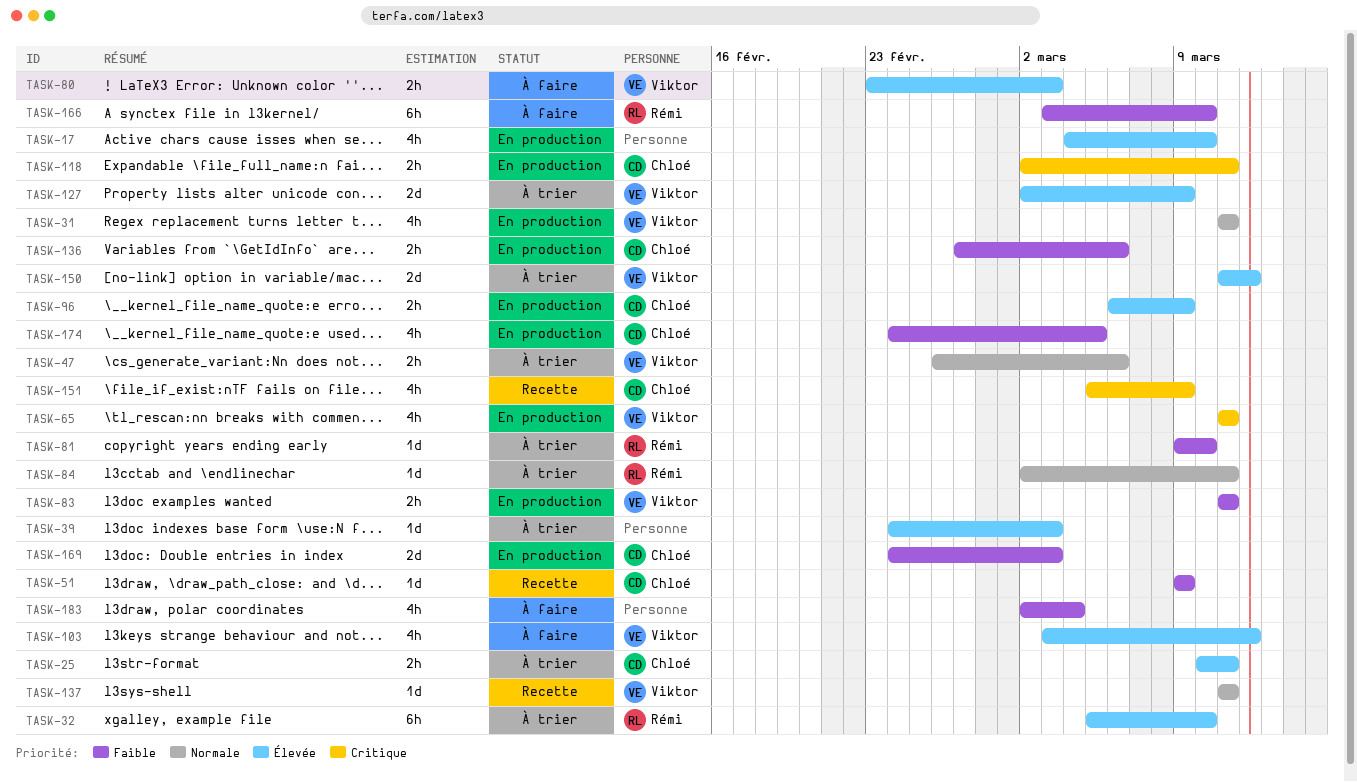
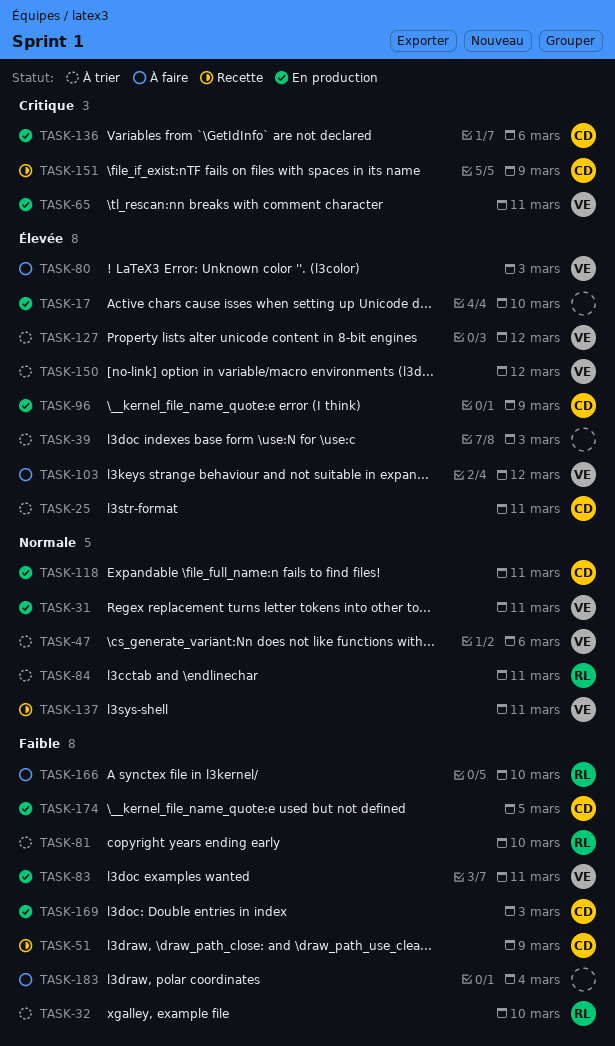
TASK-32, priority: Élevée -> Faible
TASK-118, priority: Critique -> Normale
TASK-127, due: Mar 9 -> Mar 12
TASK-136, priority: Faible -> Critique

